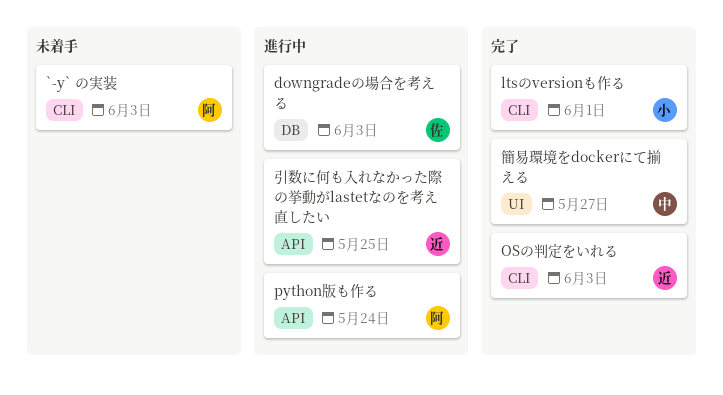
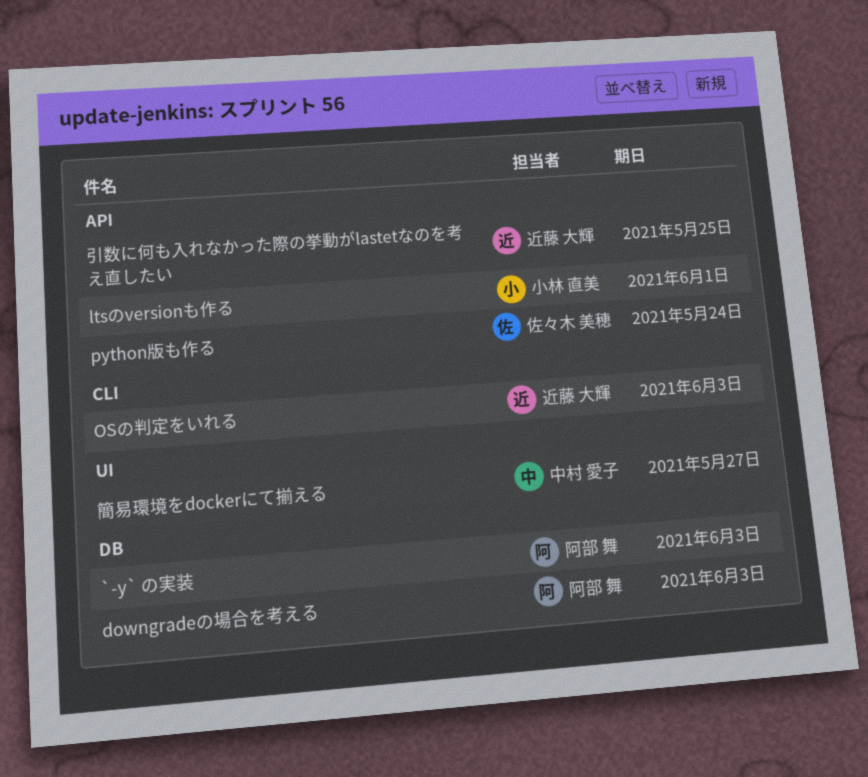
`-y` の実装, label: CLI -> DB
downgradeの場合を考える, owner: 佐々木 美穂 -> 阿部 舞
ltsのversionも作る, label: CLI -> API
python版も作る, owner: 阿部 舞 -> 佐々木 美穂

